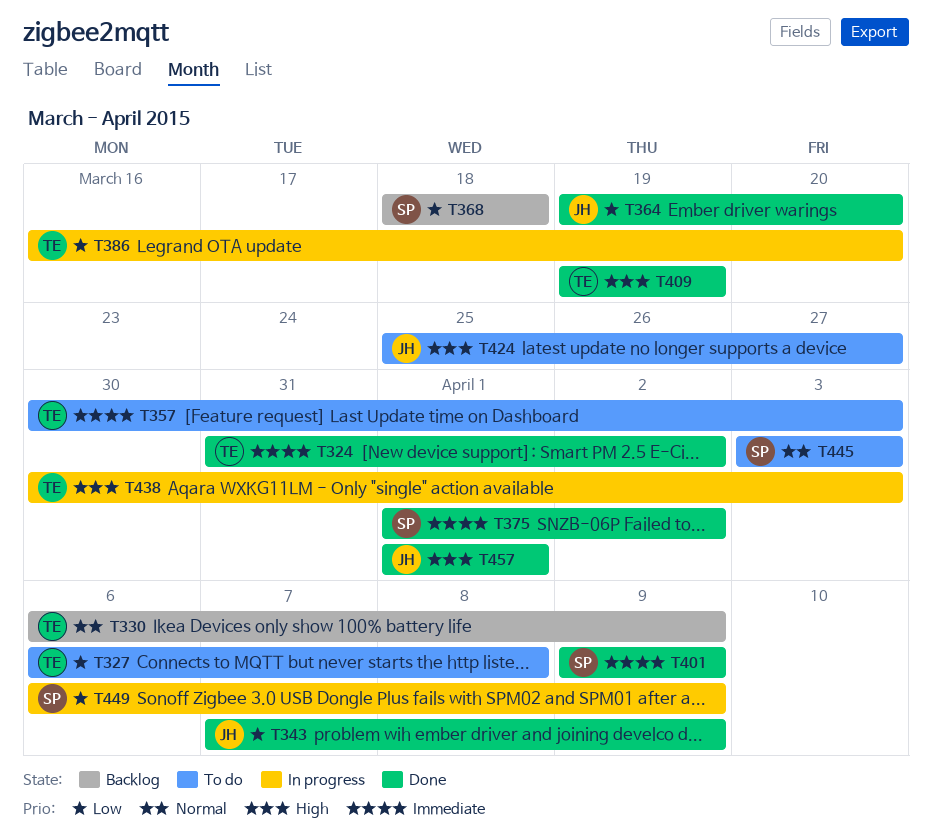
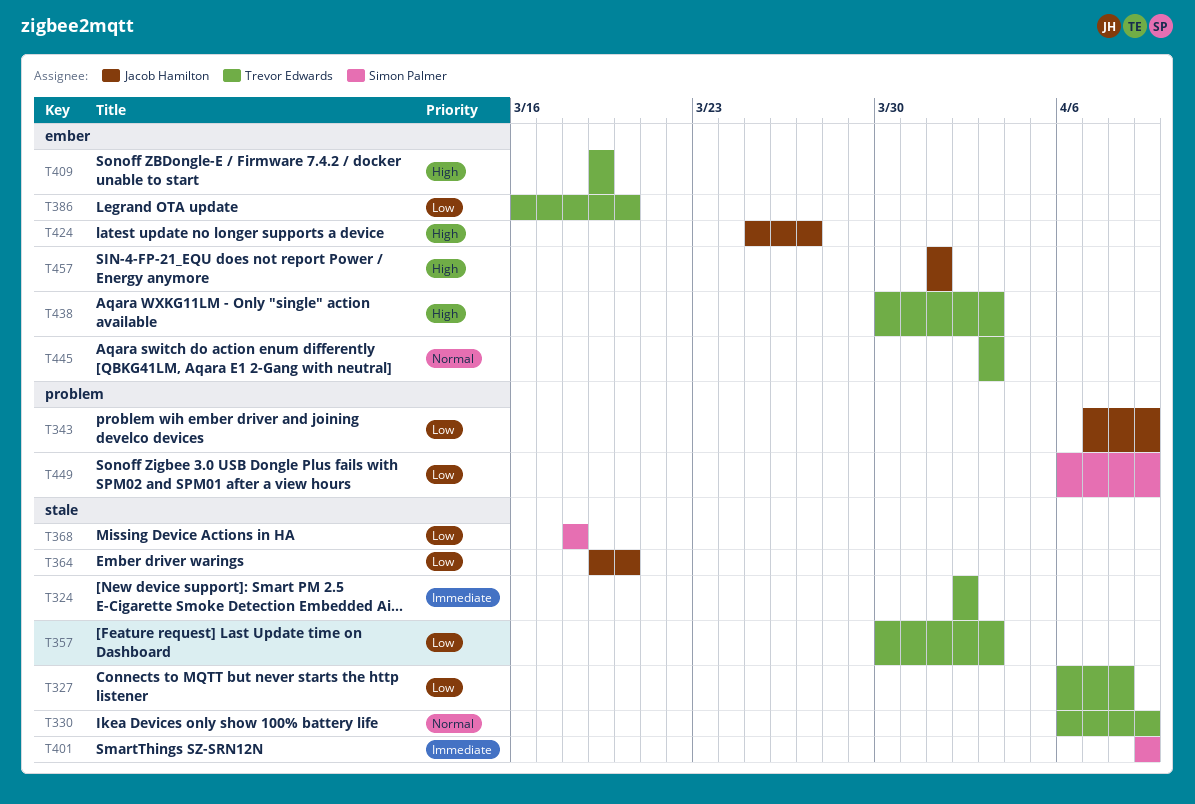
T324, start: Mar 31 -> Apr 2
T357, priority: Immediate -> Low
T375: present -> none
T445, owner: Simon Palmer -> Trevor Edwards

